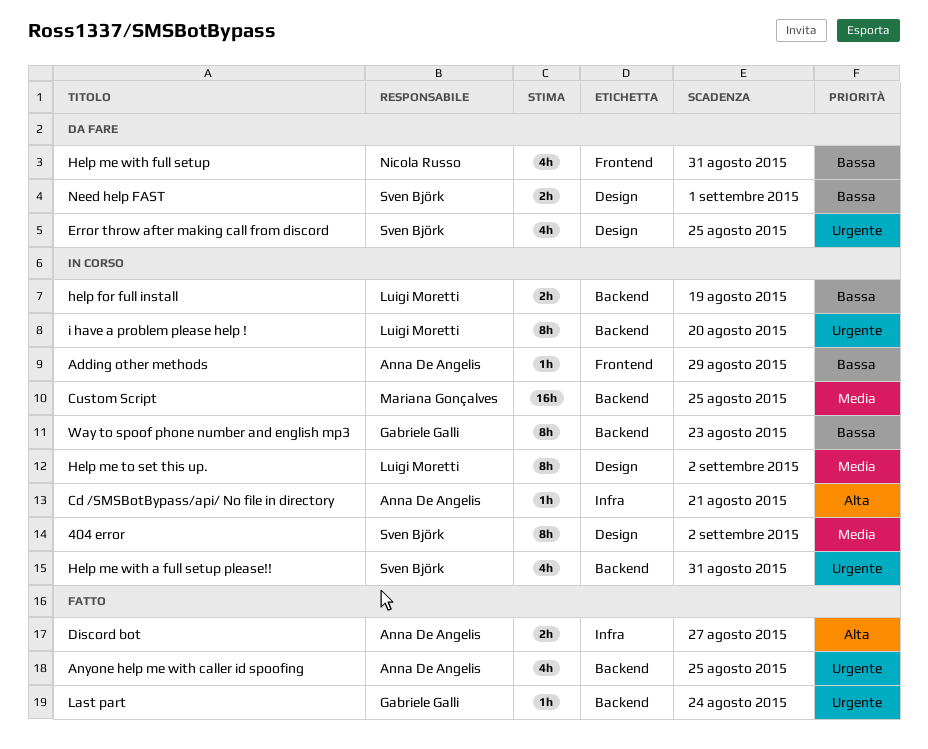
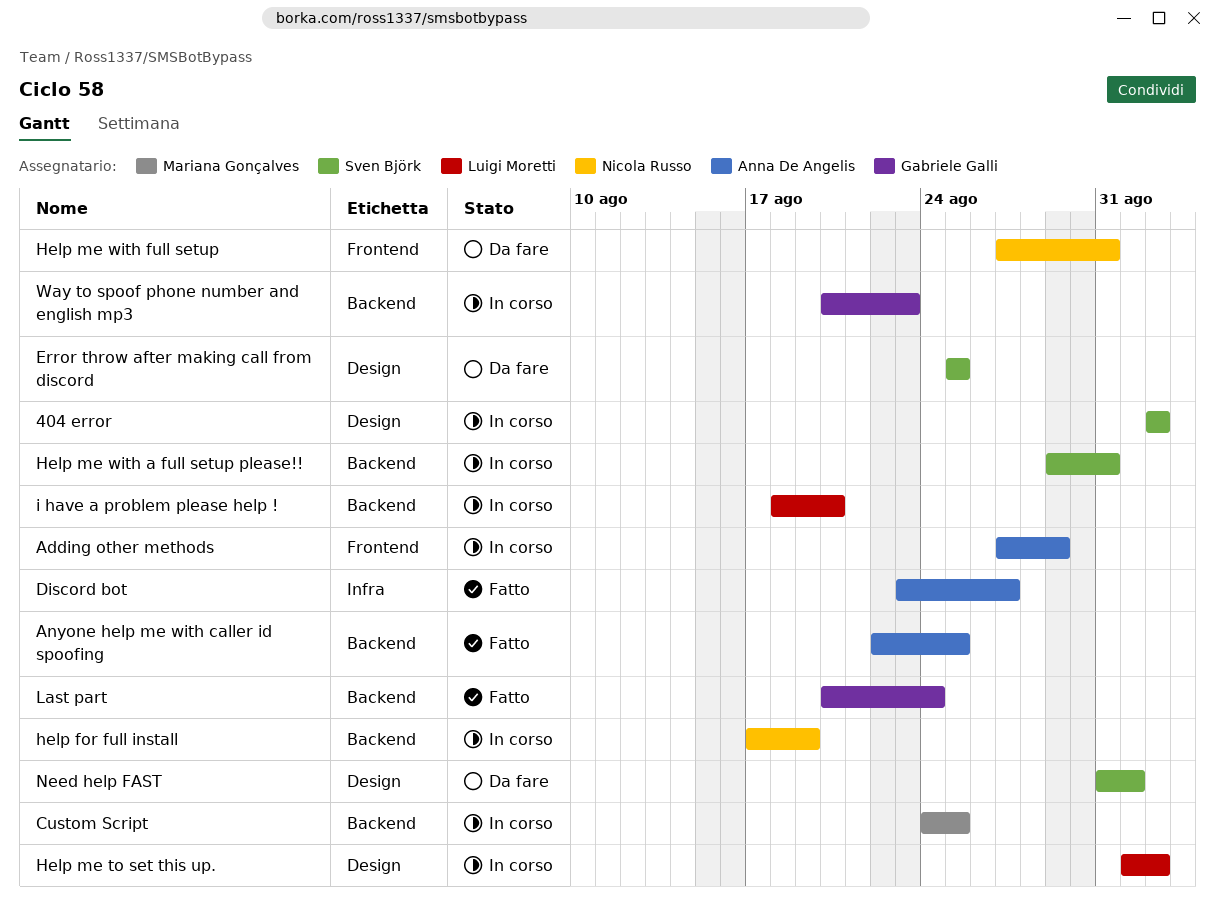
Cd /SMSBotBypass/api/ No file in directory: present -> none
help for full install, owner: Luigi Moretti -> Nicola Russo

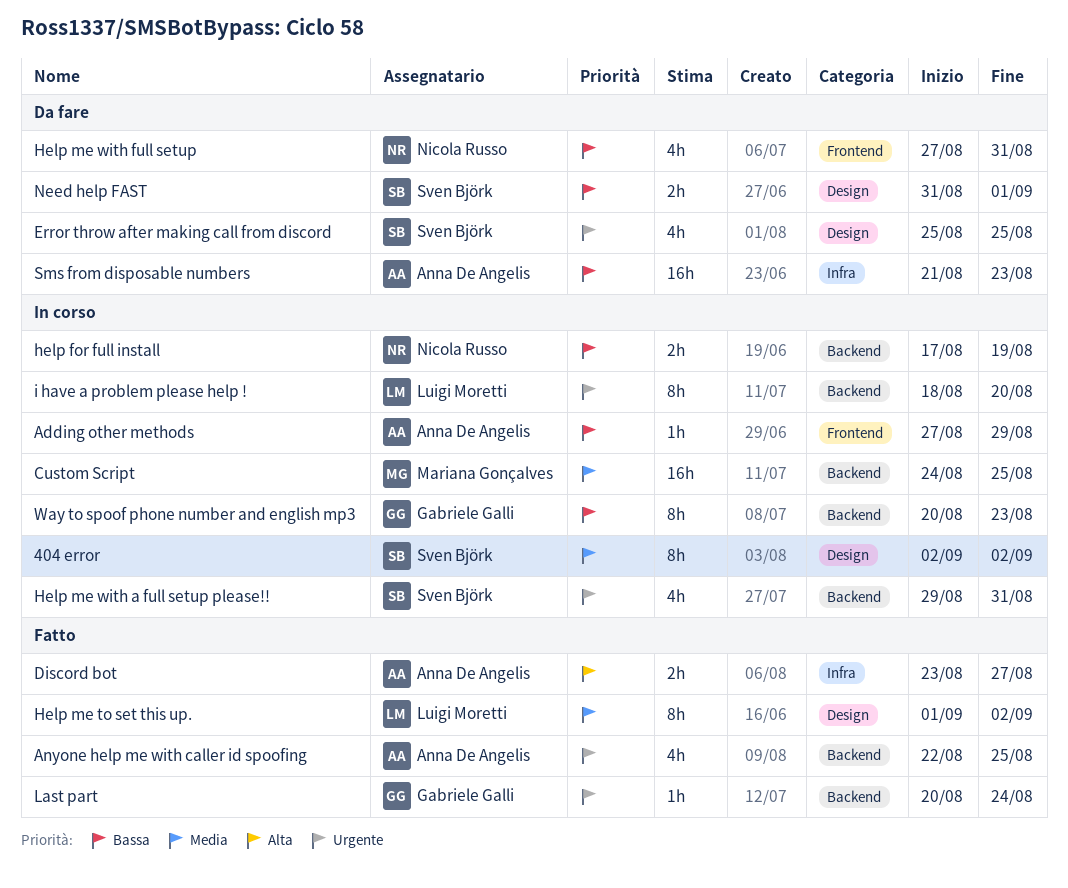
Help me to set this up., status: In corso -> Fatto
Sms from disposable numbers: none -> present

